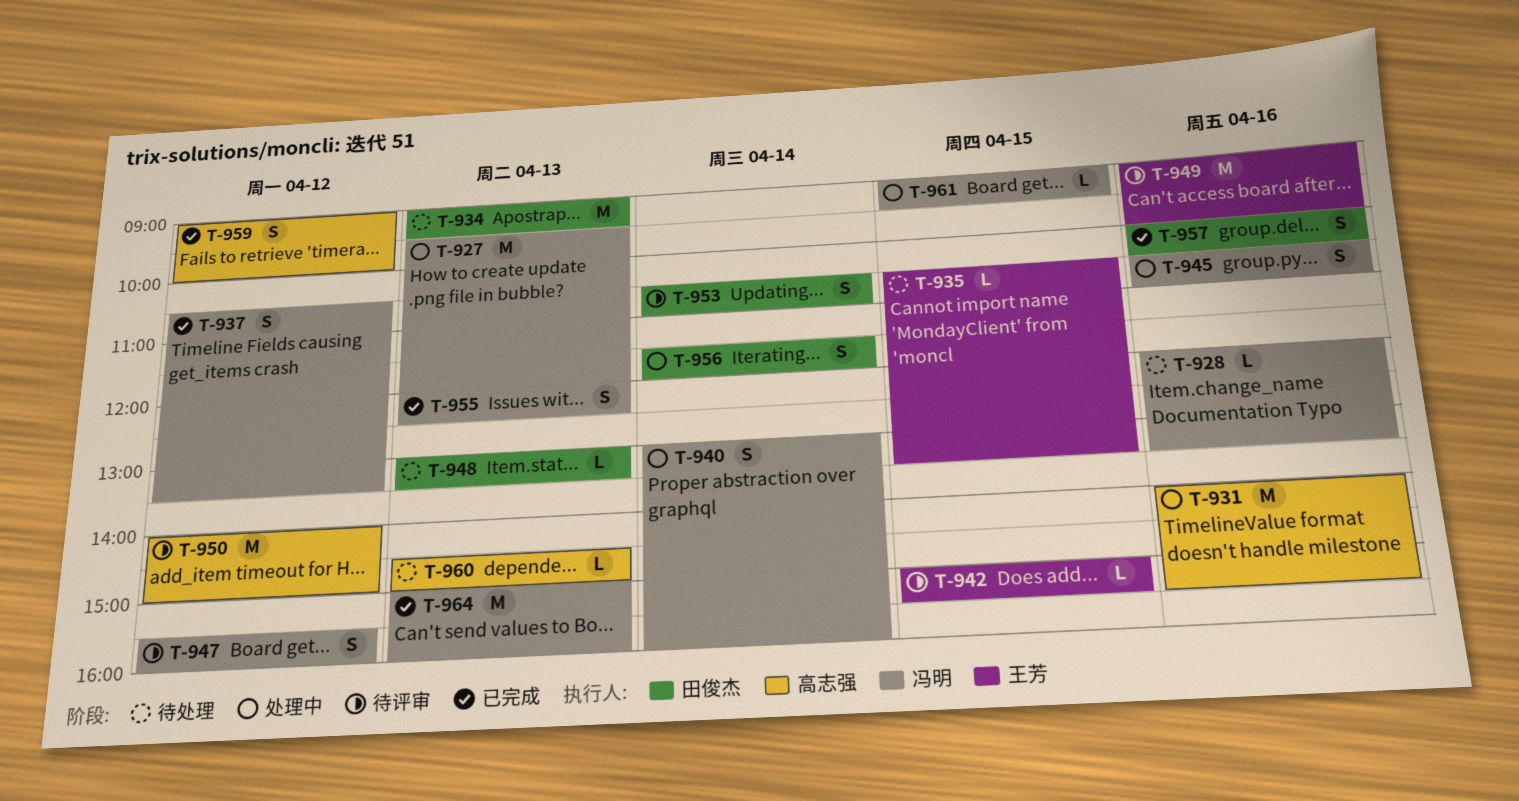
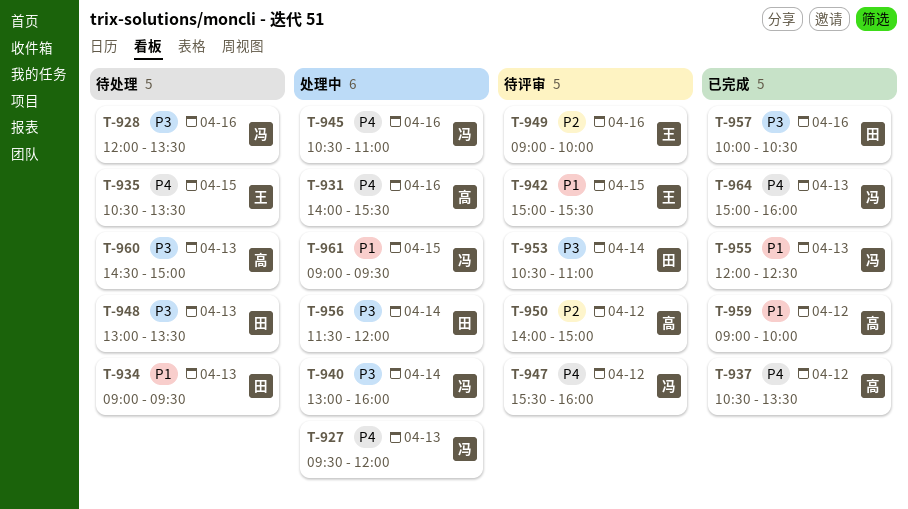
T-937, owner: 冯明 -> 高志强

